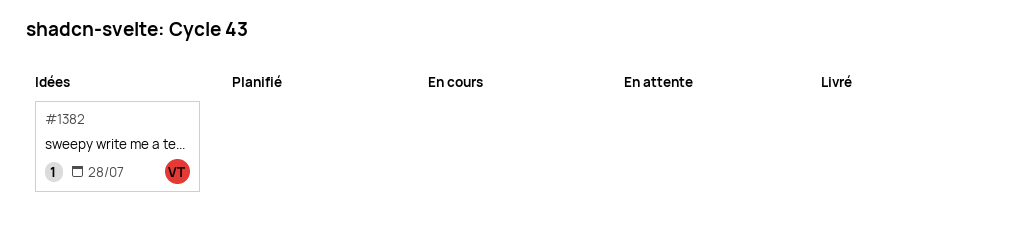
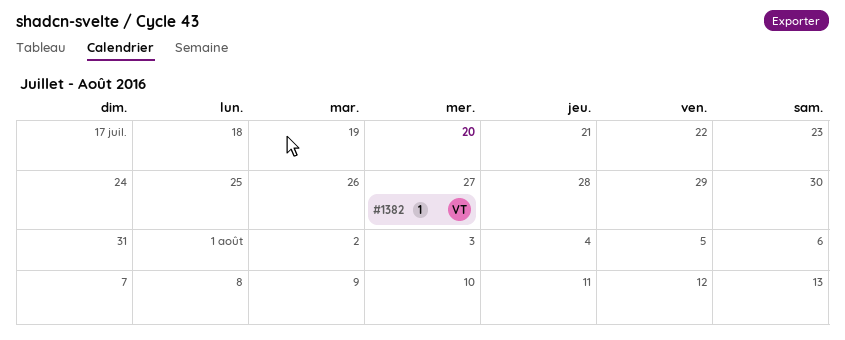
#1382, due: Jul 28 -> Jul 27

